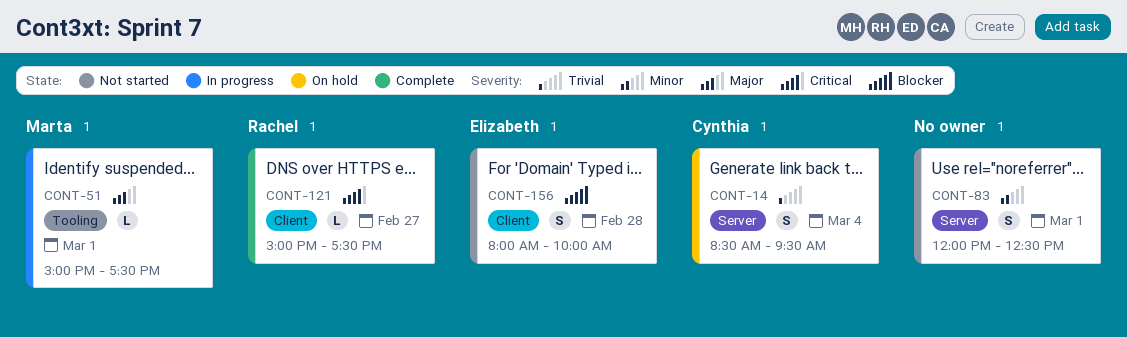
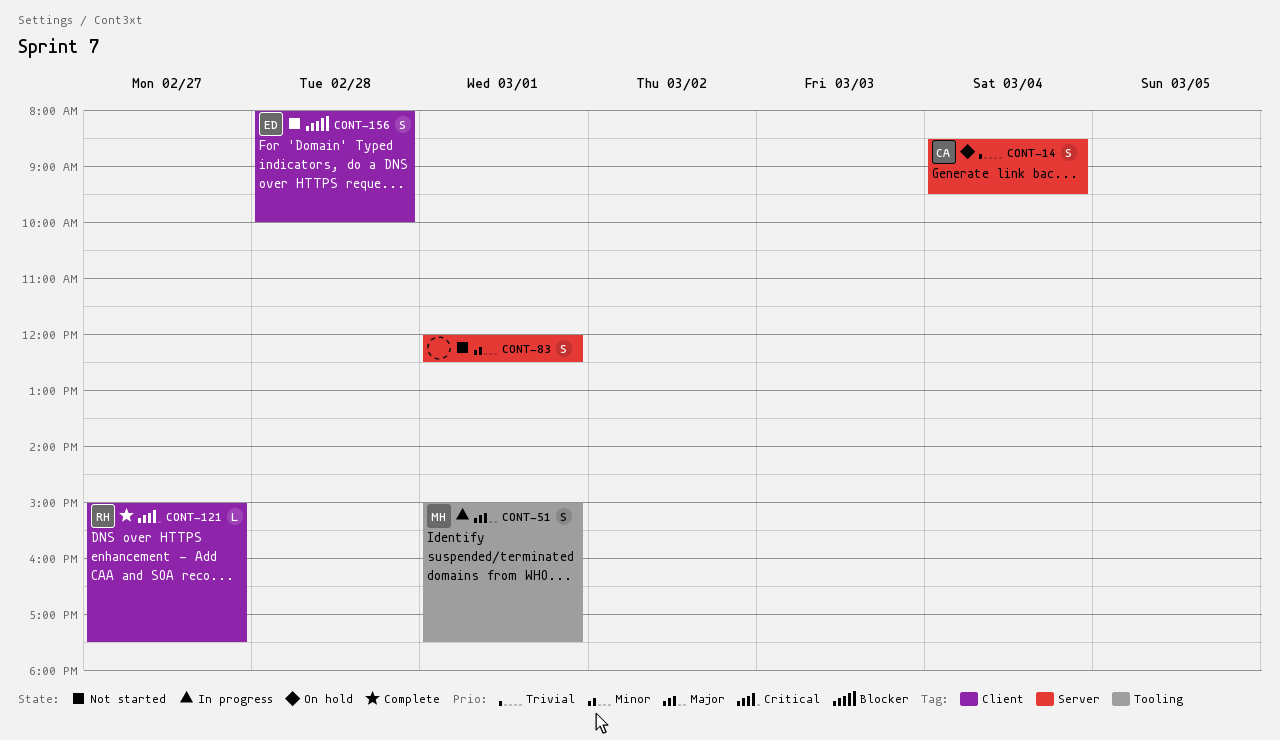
CONT-51, estimate: L -> S

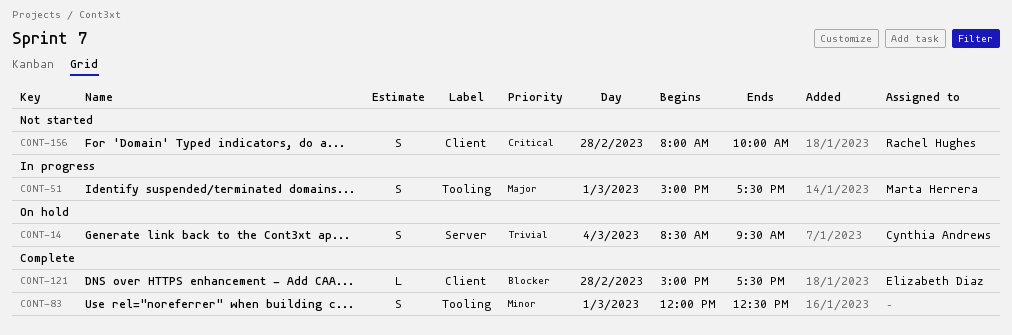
CONT-83, status: Not started -> Complete
CONT-83, label: Server -> Tooling
CONT-121, owner: Rachel Hughes -> Elizabeth Diaz
CONT-121, priority: Critical -> Blocker
CONT-121, day: Feb 27 -> Feb 28
CONT-156, owner: Elizabeth Diaz -> Rachel Hughes
CONT-156, priority: Blocker -> Critical

